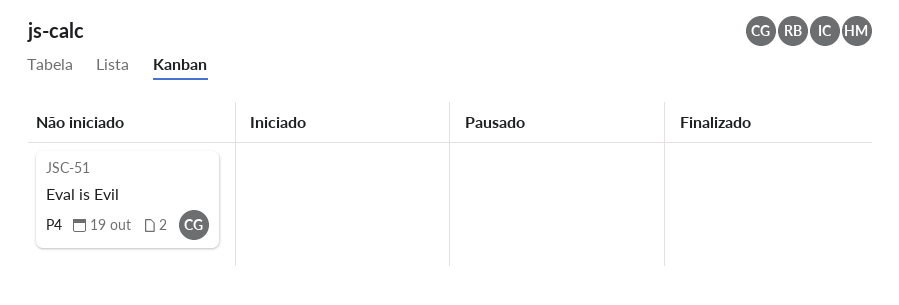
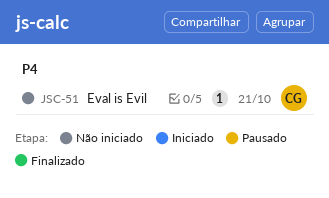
JSC-51, due: Oct 19 -> Oct 21

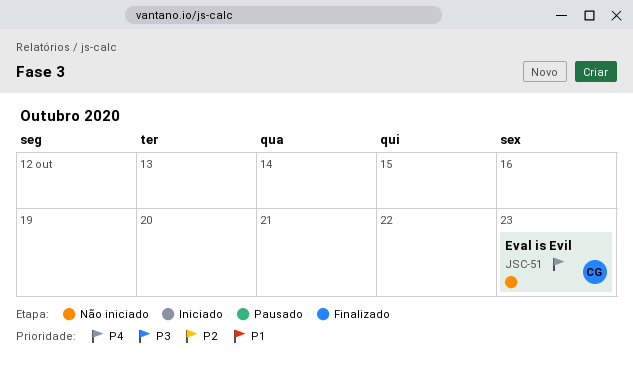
JSC-51, due: Oct 21 -> Oct 23

